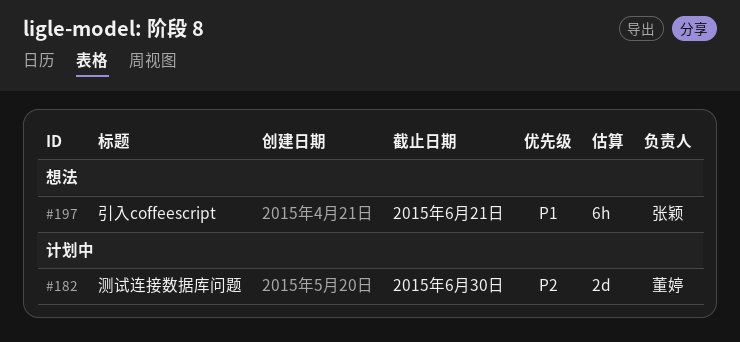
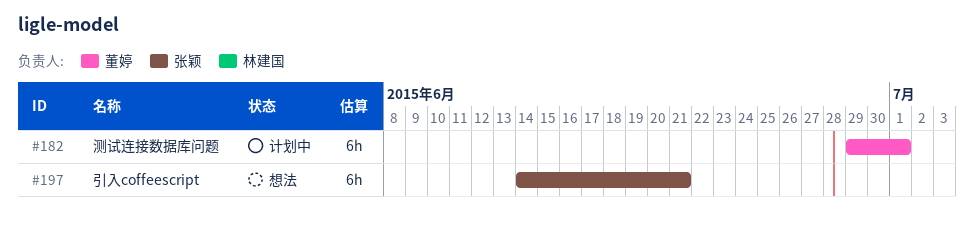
#182, estimate: 2d -> 6h
#182, due: Jun 30 -> Jul 1

